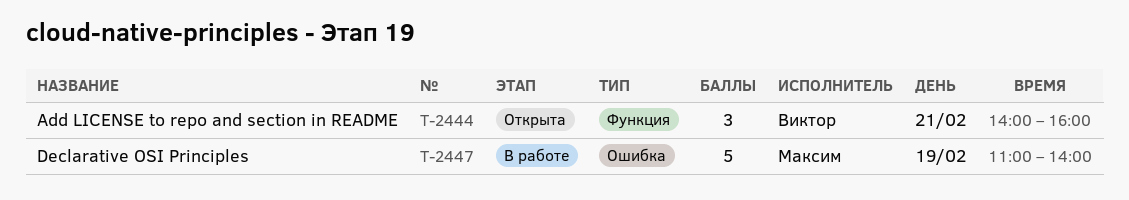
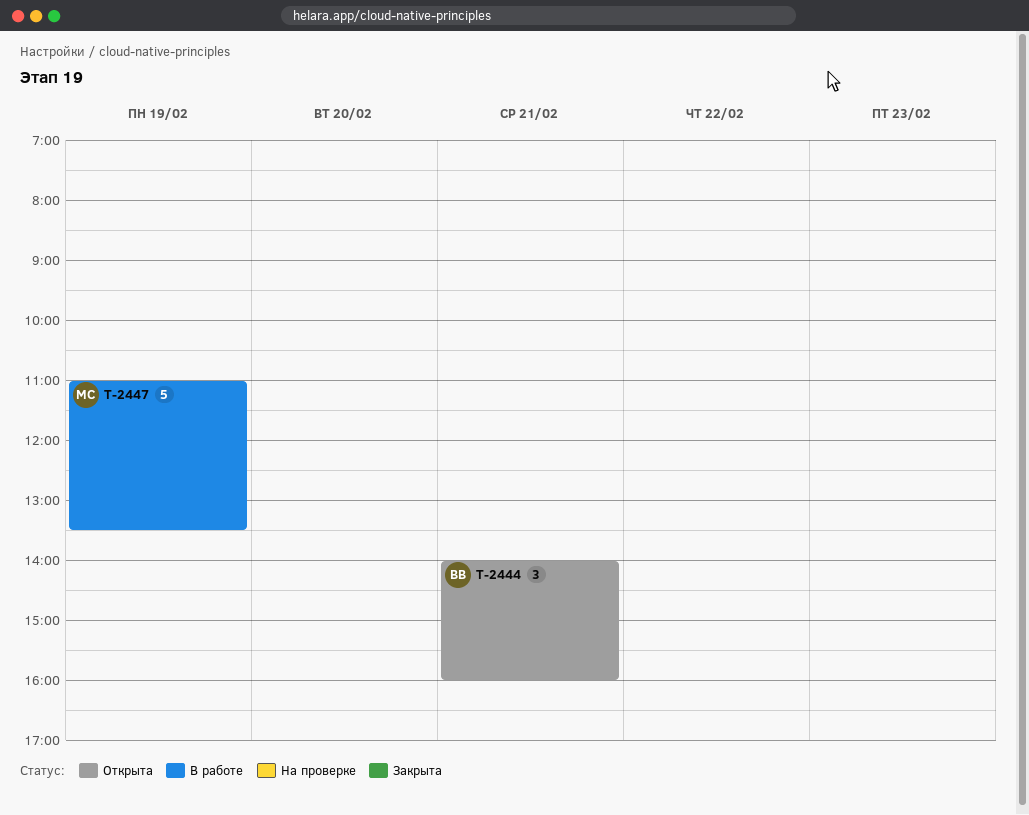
T-2447, ends: 14:00 -> 13:30

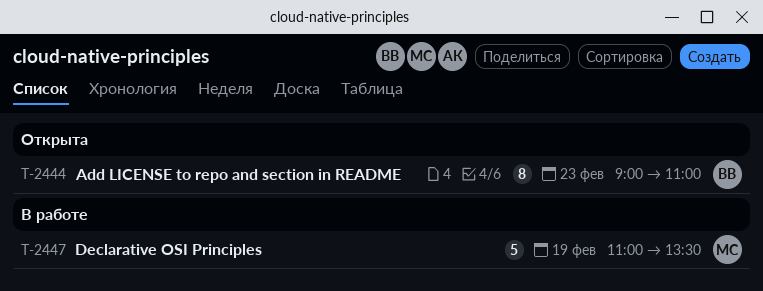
T-2444, estimate: 3 -> 8
T-2444, day: Feb 21 -> Feb 23
T-2444, begins: 14:00 -> 09:00
T-2444, ends: 16:00 -> 11:00

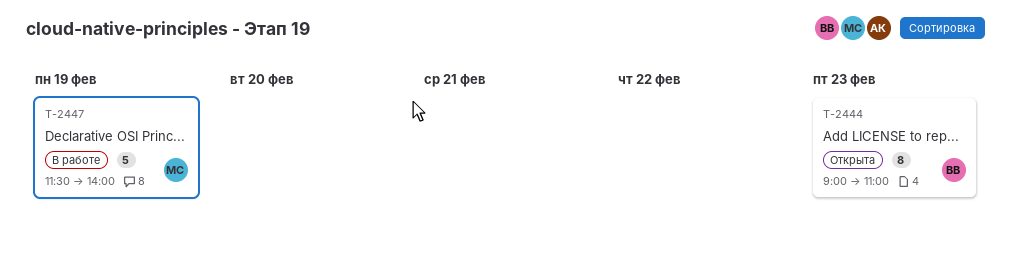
T-2447, begins: 11:00 -> 11:30
T-2447, ends: 13:30 -> 14:00

